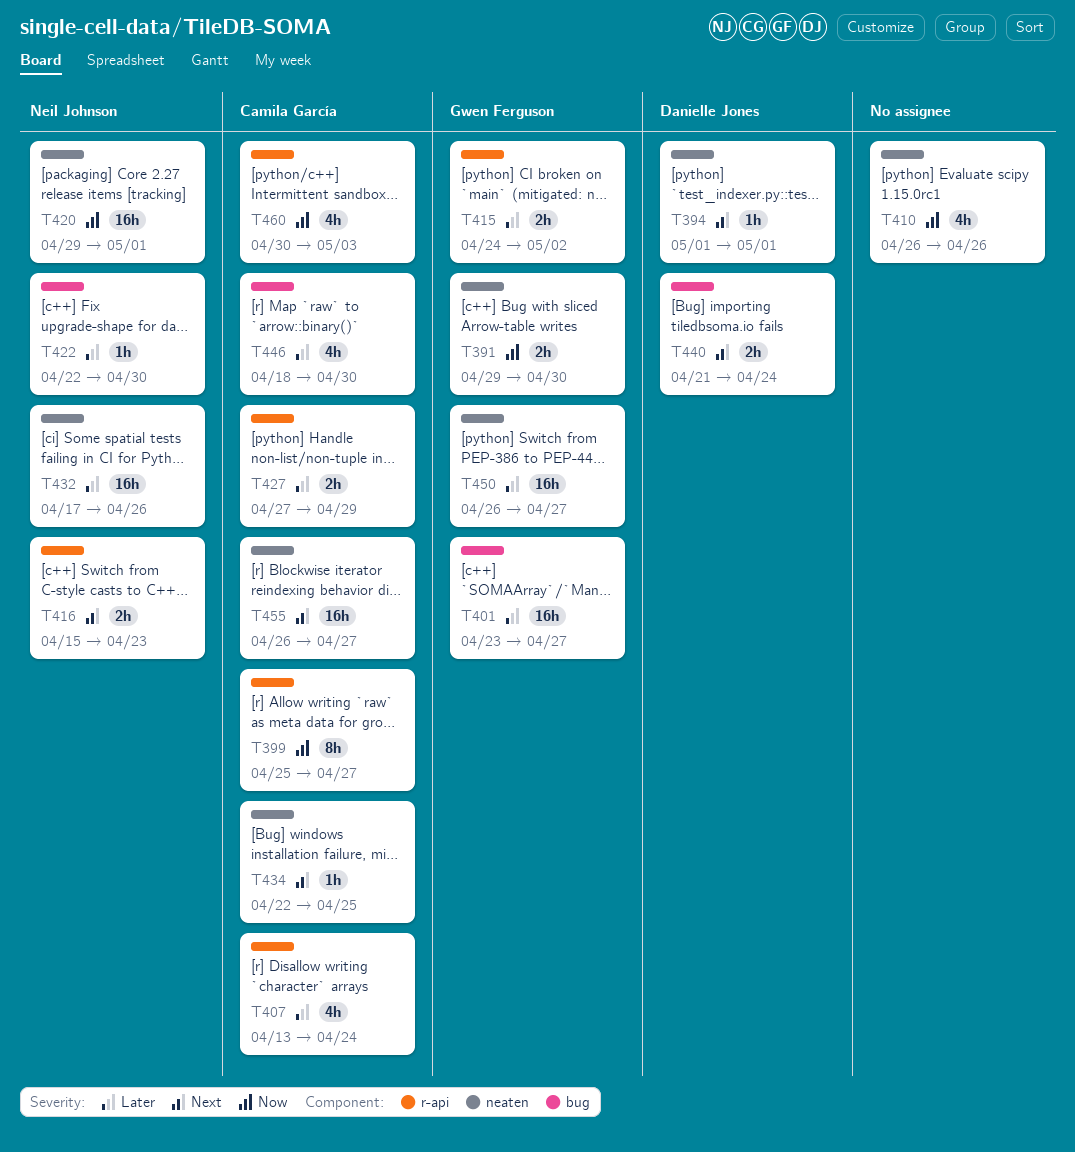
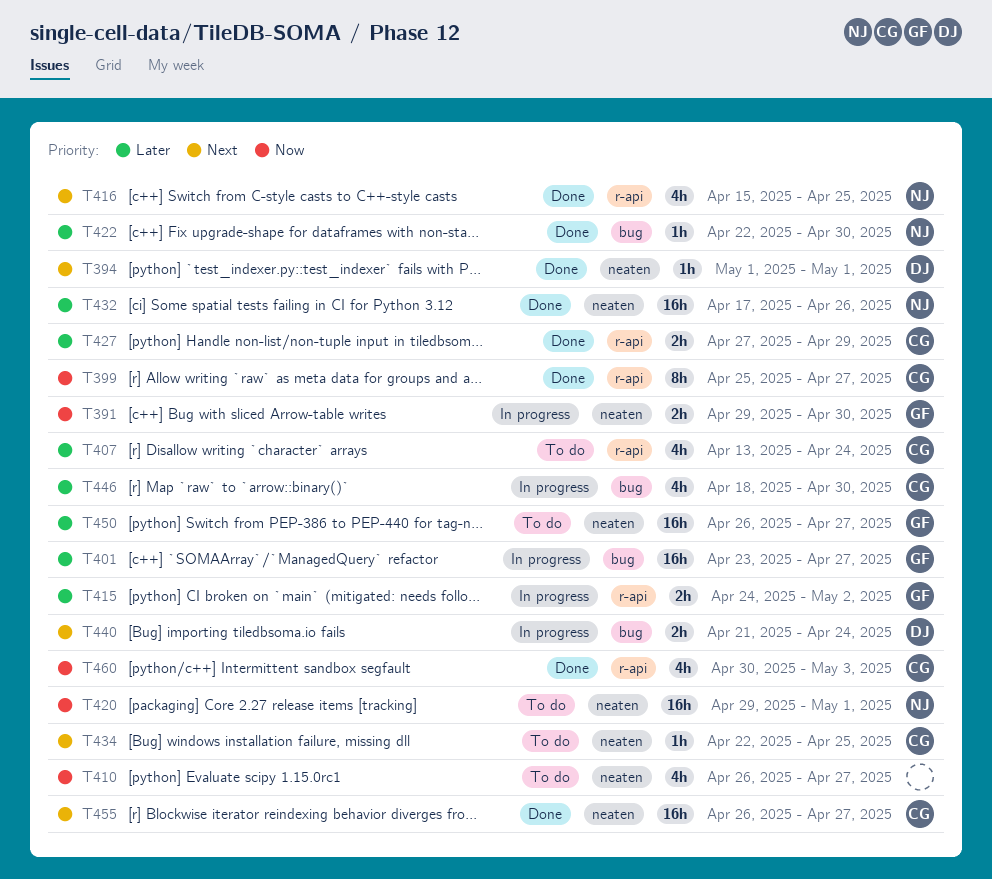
T410, due: Apr 26 -> Apr 27
T416, estimate: 2h -> 4h
T416, due: Apr 23 -> Apr 25

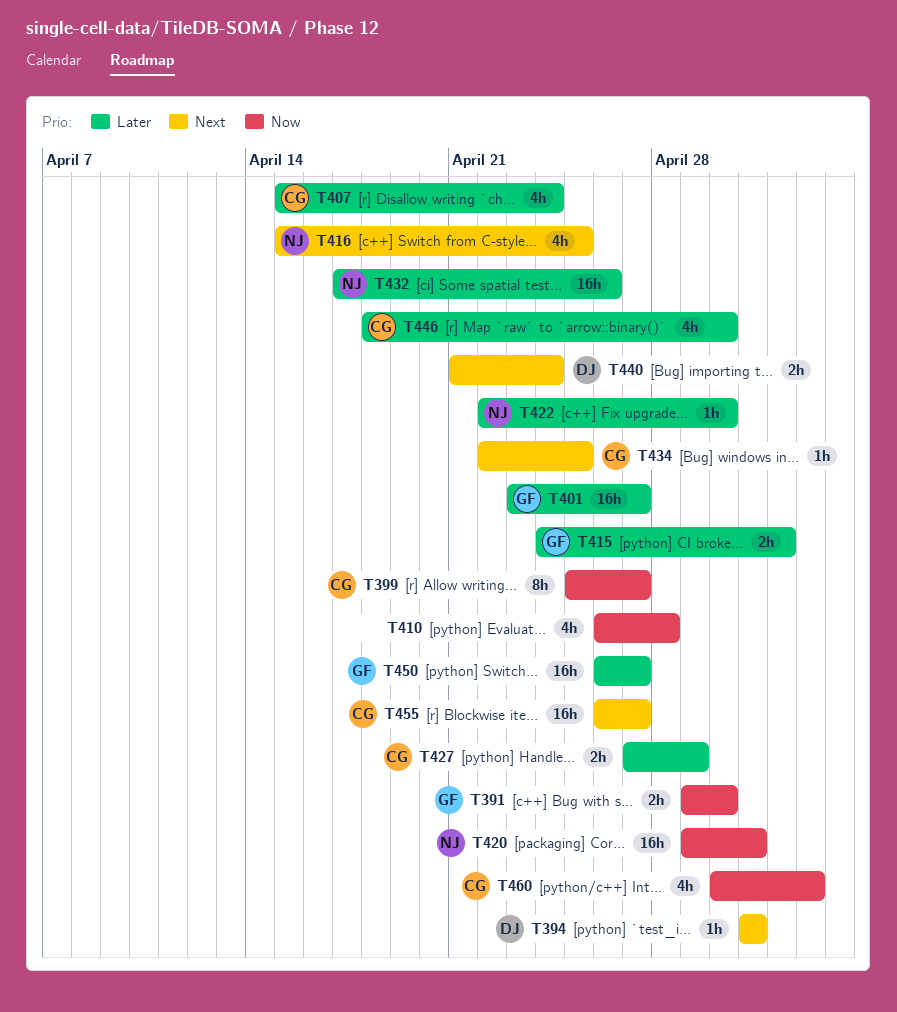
T407, start: Apr 13 -> Apr 15
T410, due: Apr 27 -> Apr 28

